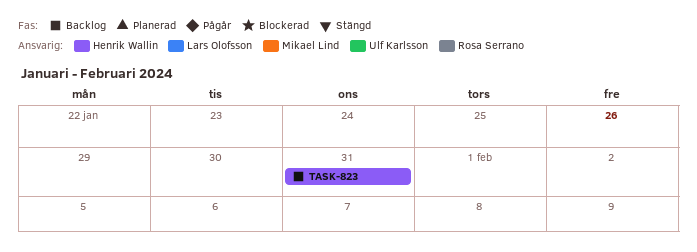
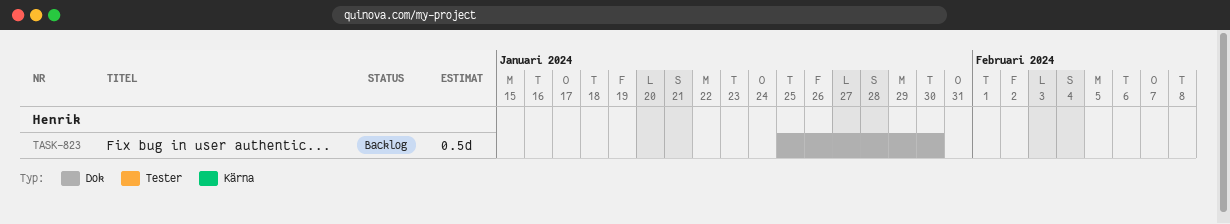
TASK-823, start: Jan 31 -> Jan 25
TASK-823, due: Jan 31 -> Jan 30

